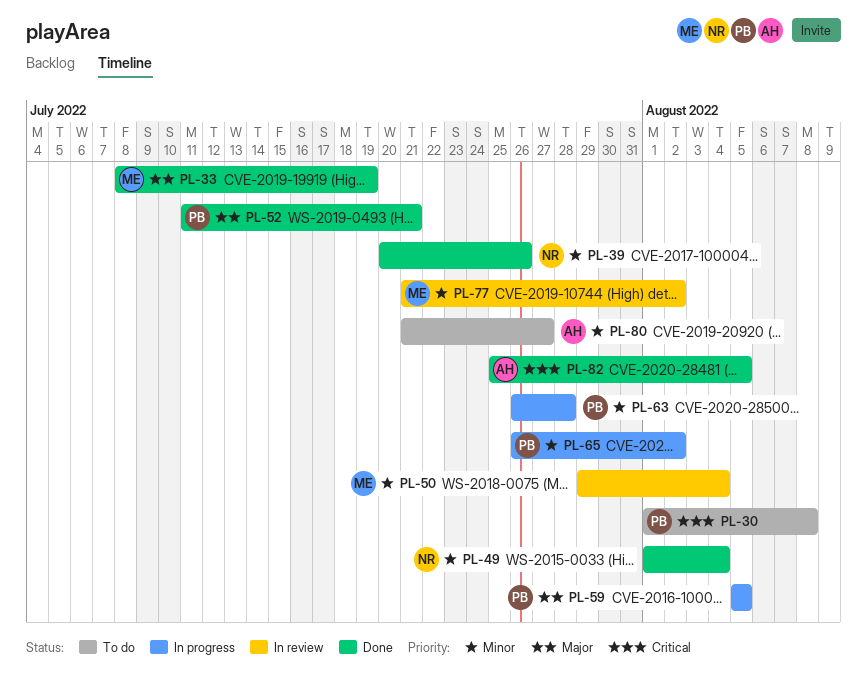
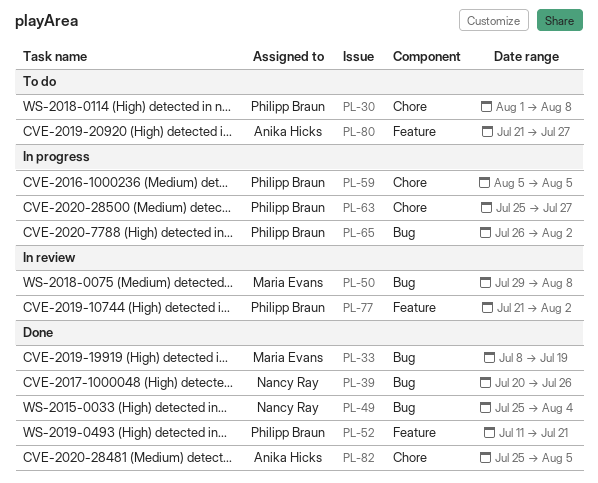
PL-49, start: Aug 1 -> Jul 25
PL-50, due: Aug 4 -> Aug 8
PL-63, start: Jul 26 -> Jul 25
PL-63, due: Jul 28 -> Jul 27
PL-77, owner: Maria Evans -> Philipp Braun

